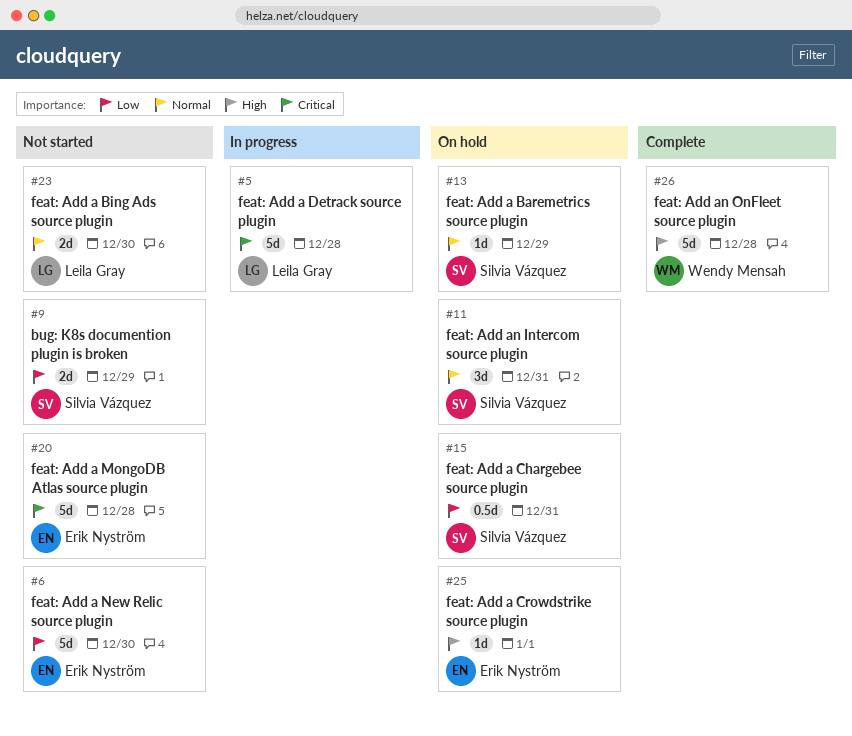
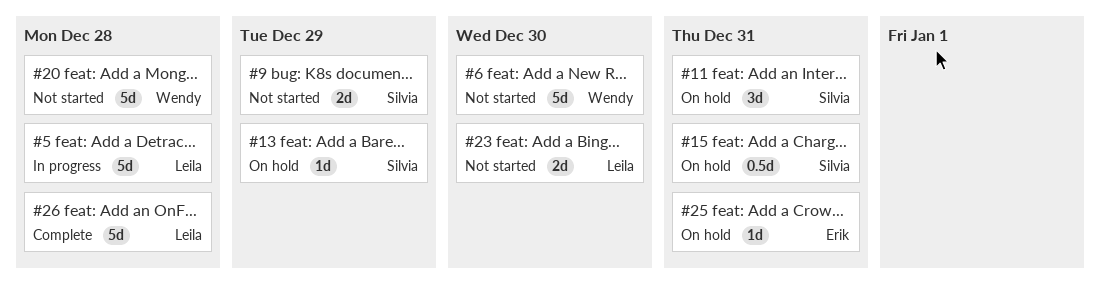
#6, owner: Erik Nyström -> Wendy Mensah
#20, owner: Erik Nyström -> Wendy Mensah
#25, due: Jan 1 -> Dec 31
#26, owner: Wendy Mensah -> Leila Gray

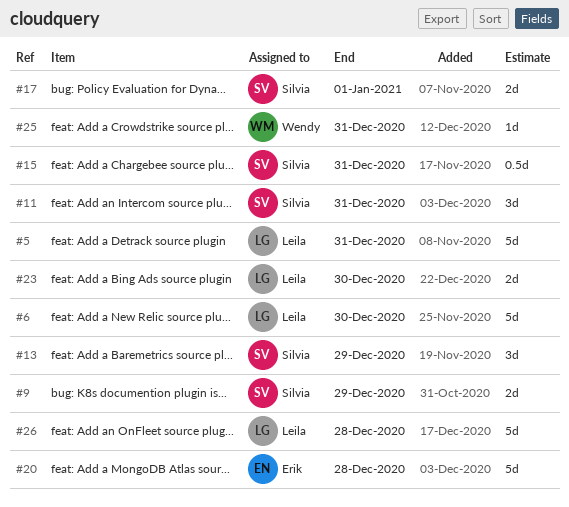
#5, due: Dec 28 -> Dec 31
#6, owner: Wendy -> Leila
#13, estimate: 1d -> 3d
#17: none -> present
#20, owner: Wendy -> Erik
#25, owner: Erik -> Wendy

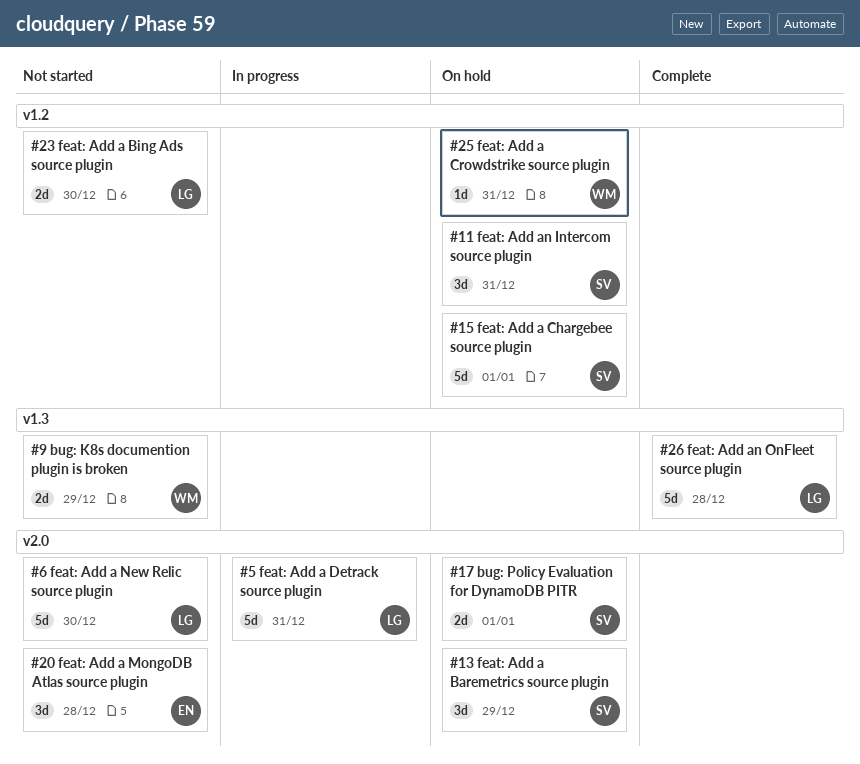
#9, owner: Silvia -> Wendy
#15, estimate: 0.5d -> 5d
#15, due: Dec 31 -> Jan 1
#20, estimate: 5d -> 3d

